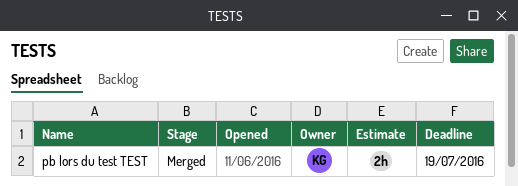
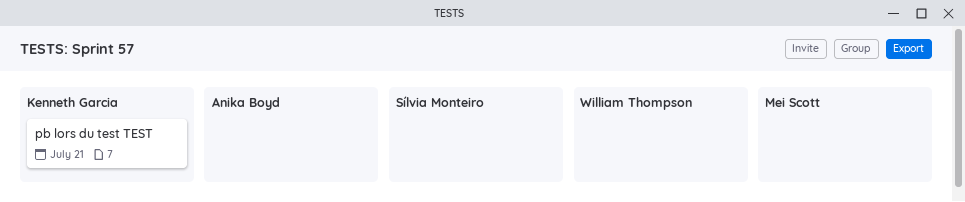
pb lors du test TEST, due: Jul 19 -> Jul 21

